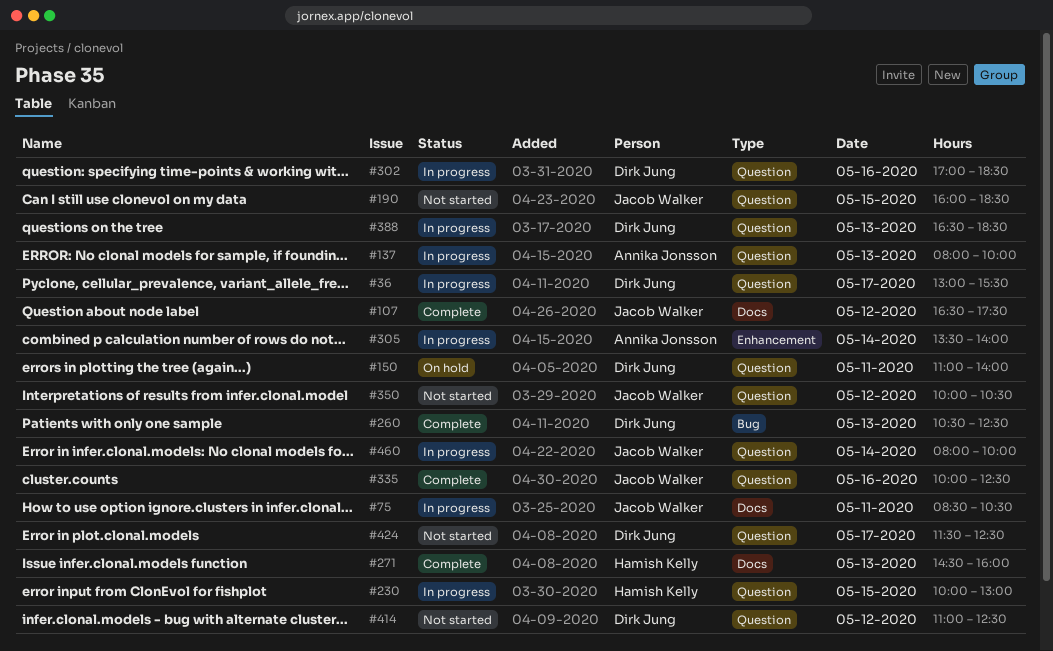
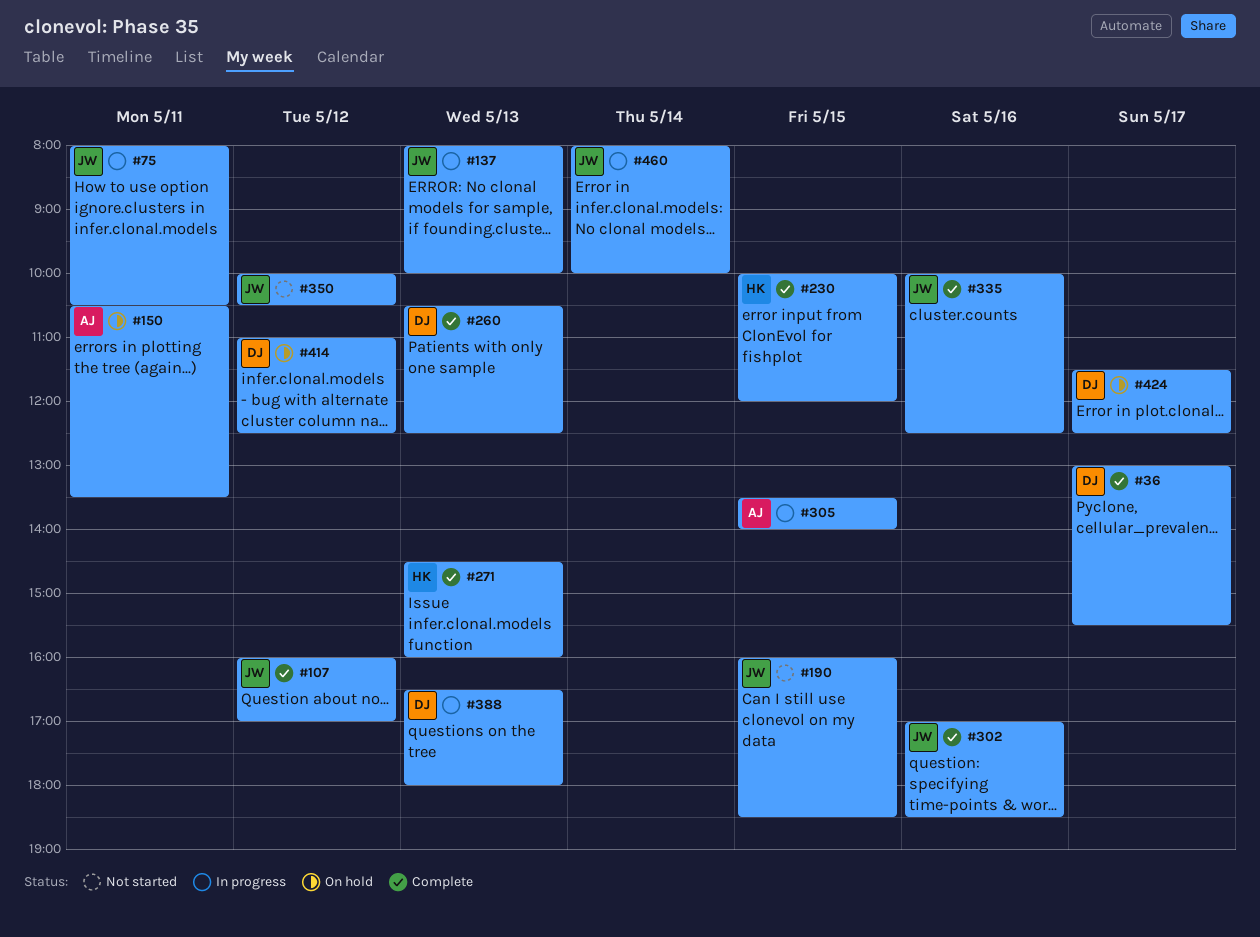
#36, status: In progress -> Complete
#75, begins: 08:30 -> 08:00
#107, begins: 16:30 -> 16:00
#107, ends: 17:30 -> 17:00
#137, owner: Annika Jonsson -> Jacob Walker
#150, owner: Dirk Jung -> Annika Jonsson
#150, begins: 11:00 -> 10:30
#150, ends: 14:00 -> 13:30
#230, status: In progress -> Complete
#230, ends: 13:00 -> 12:00
#302, status: In progress -> Complete
#302, owner: Dirk Jung -> Jacob Walker
#305, day: May 14 -> May 15
#388, ends: 18:30 -> 18:00
#414, status: Not started -> On hold
#424, status: Not started -> On hold

